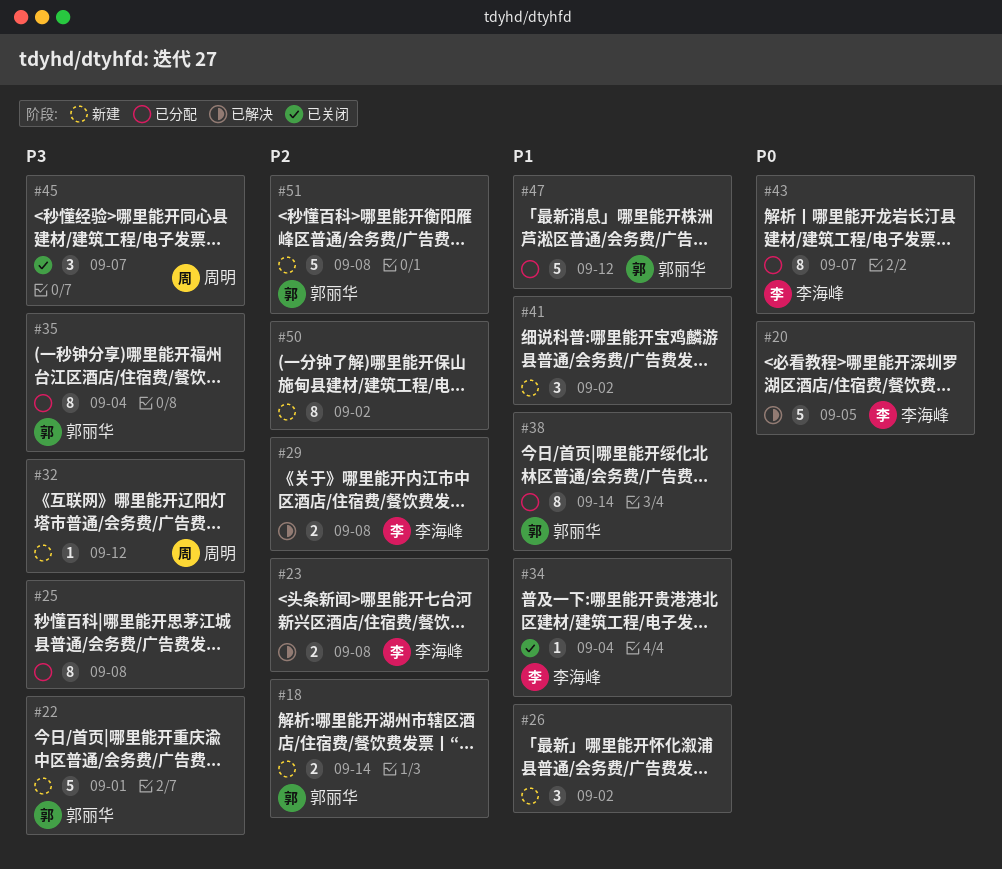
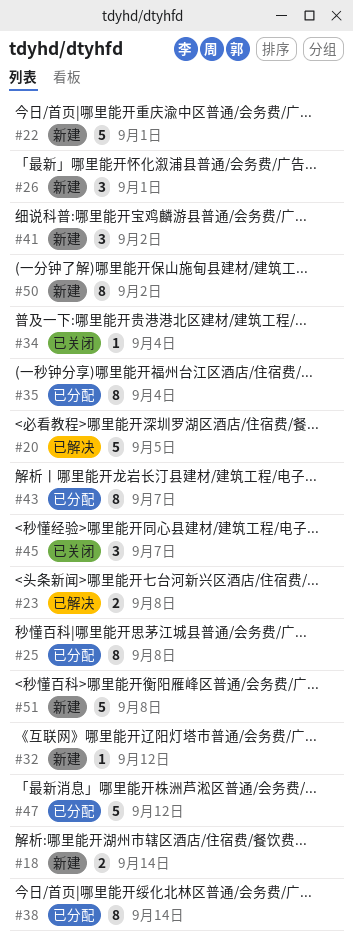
#26, due: Sep 2 -> Sep 1
#29: present -> none

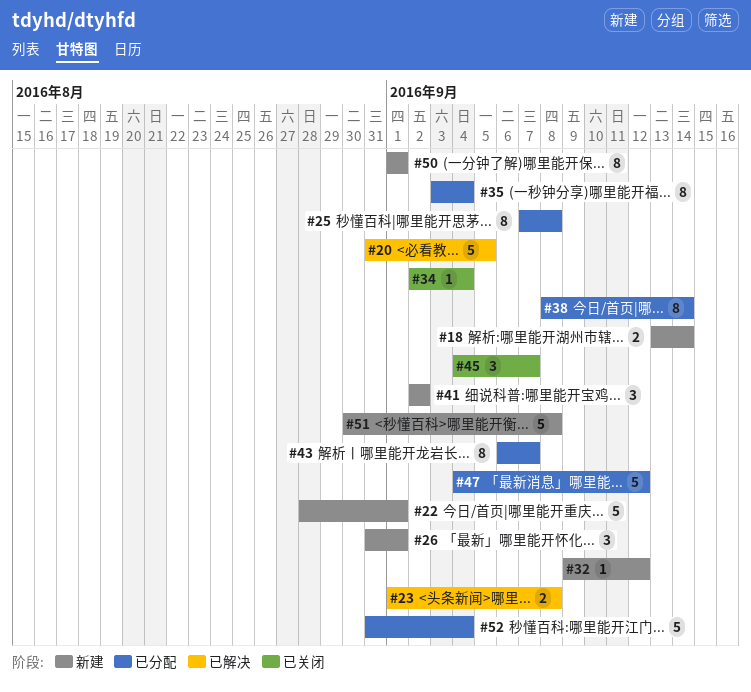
#50, due: Sep 2 -> Sep 1
#52: none -> present

